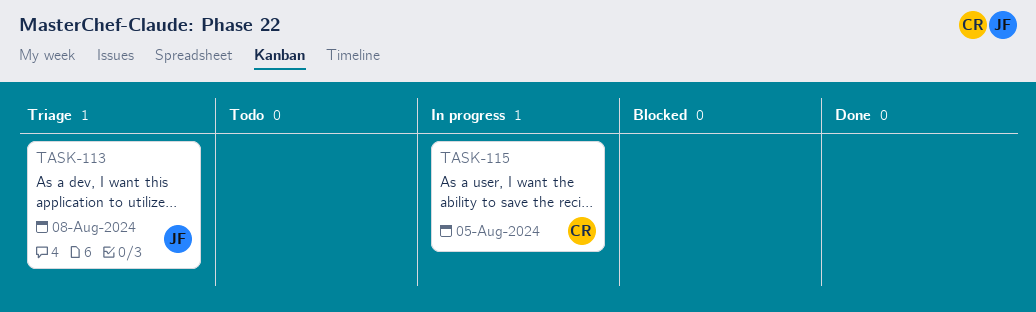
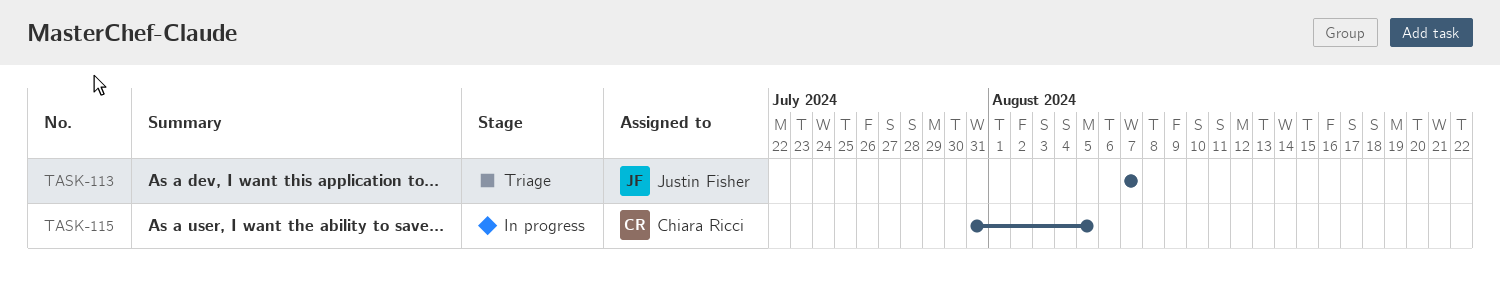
TASK-113, due: Aug 8 -> Aug 7

